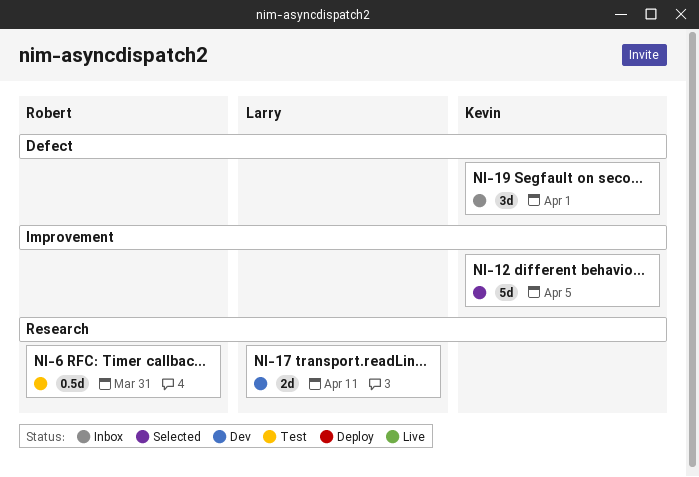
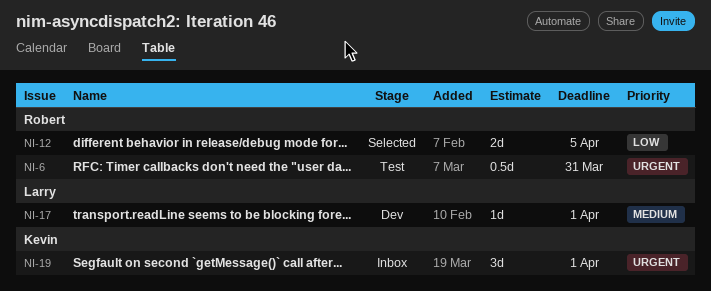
NI-12, owner: Kevin -> Robert
NI-12, estimate: 5d -> 2d
NI-17, estimate: 2d -> 1d
NI-17, due: Apr 11 -> Apr 1

